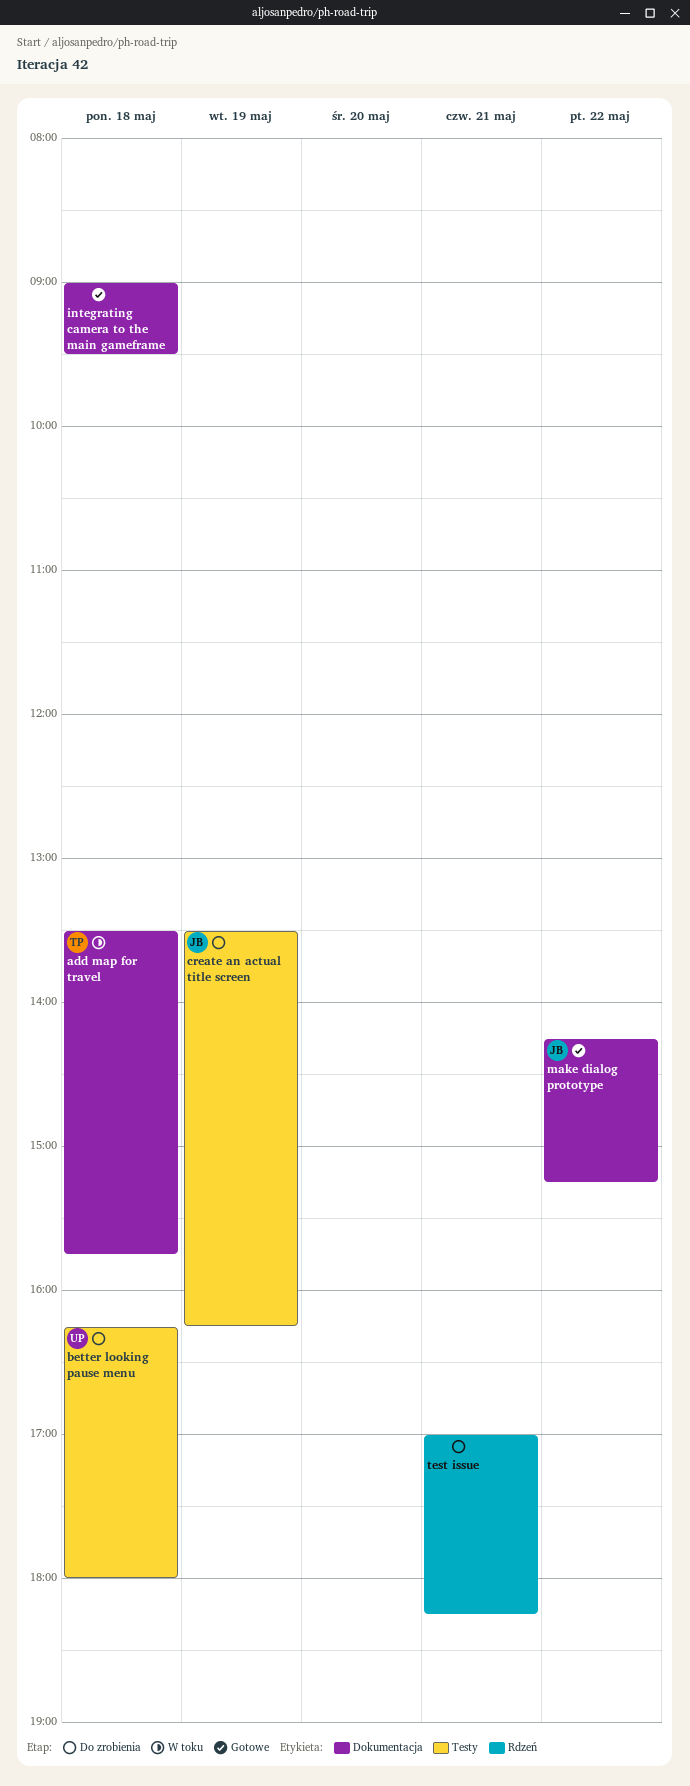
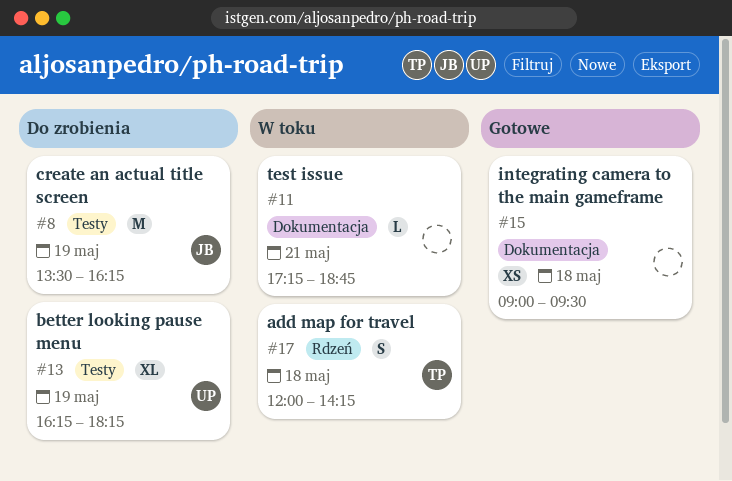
add map for travel, label: Dokumentacja -> Rdzeń
add map for travel, begins: 13:30 -> 12:00
add map for travel, ends: 15:45 -> 14:15
better looking pause menu, day: May 18 -> May 19
better looking pause menu, ends: 18:00 -> 18:15
make dialog prototype: present -> none
test issue, status: Do zrobienia -> W toku
test issue, label: Rdzeń -> Dokumentacja
test issue, begins: 17:00 -> 17:15
test issue, ends: 18:15 -> 18:45

